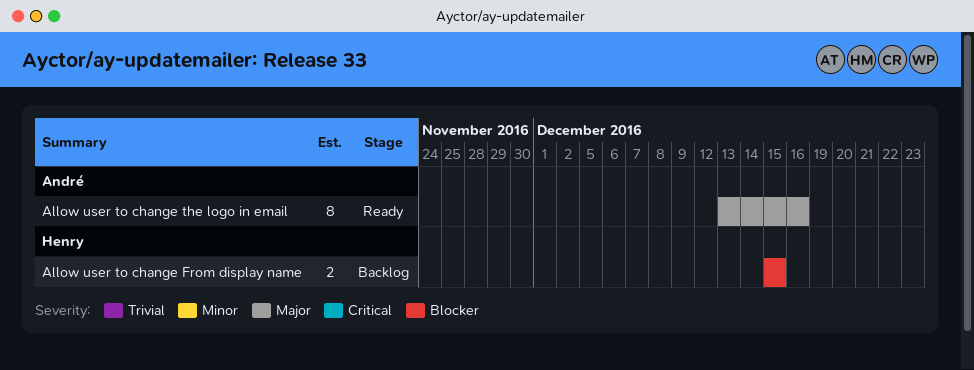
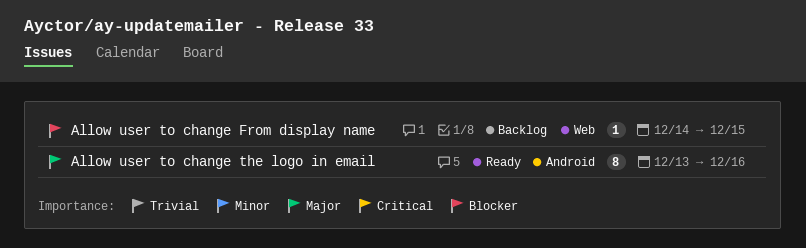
Allow user to change From display name, estimate: 2 -> 1
Allow user to change From display name, start: Dec 15 -> Dec 14

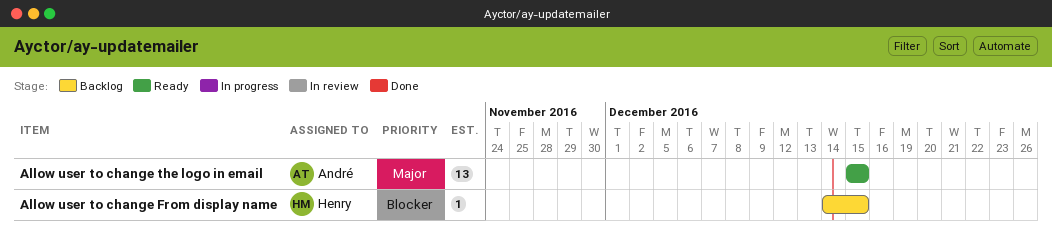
Allow user to change the logo in email, estimate: 8 -> 13
Allow user to change the logo in email, start: Dec 13 -> Dec 15
Allow user to change the logo in email, due: Dec 16 -> Dec 15

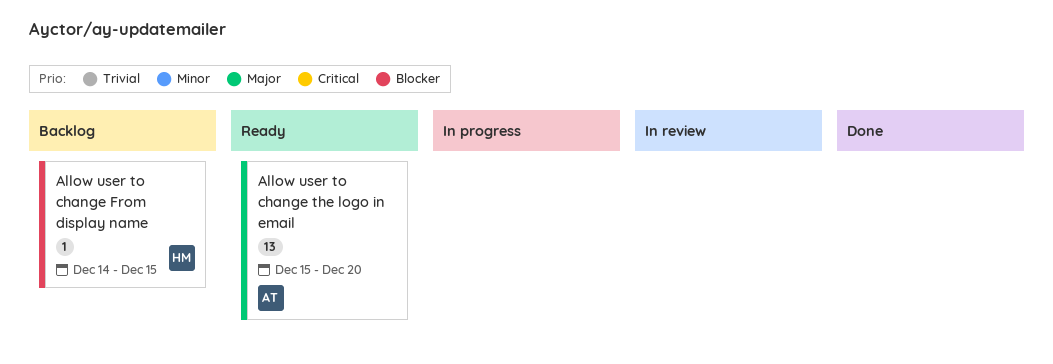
Allow user to change the logo in email, due: Dec 15 -> Dec 20

